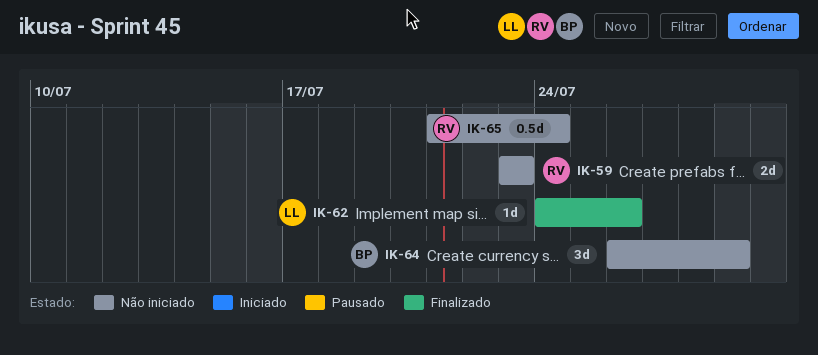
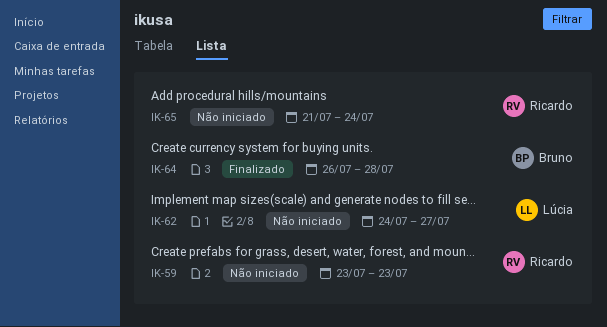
IK-62, status: Finalizado -> Não iniciado
IK-62, due: Jul 26 -> Jul 27
IK-64, status: Não iniciado -> Finalizado
IK-64, due: Jul 29 -> Jul 28

